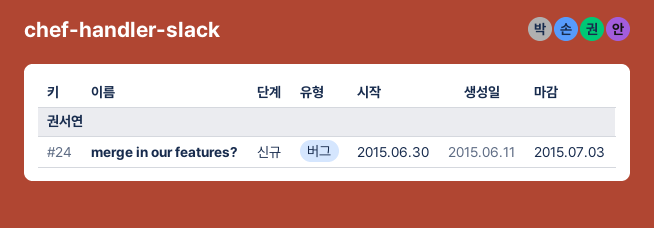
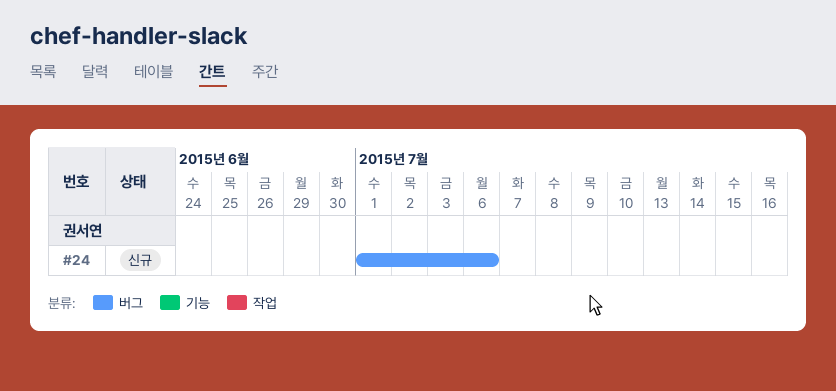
#24, start: Jun 30 -> Jul 1
#24, due: Jul 3 -> Jul 6

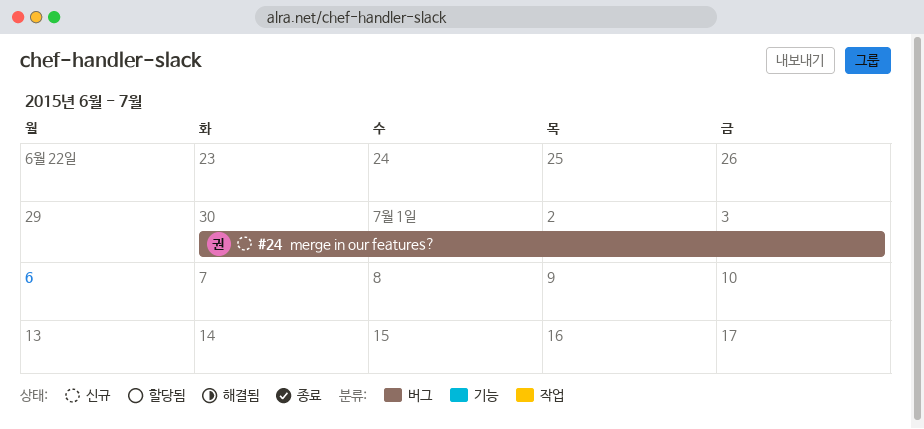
#24, start: Jul 1 -> Jun 30
#24, due: Jul 6 -> Jul 3

